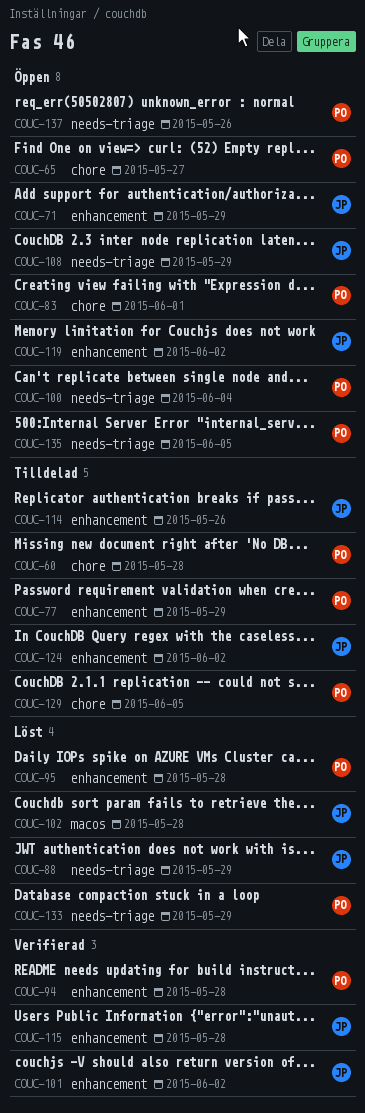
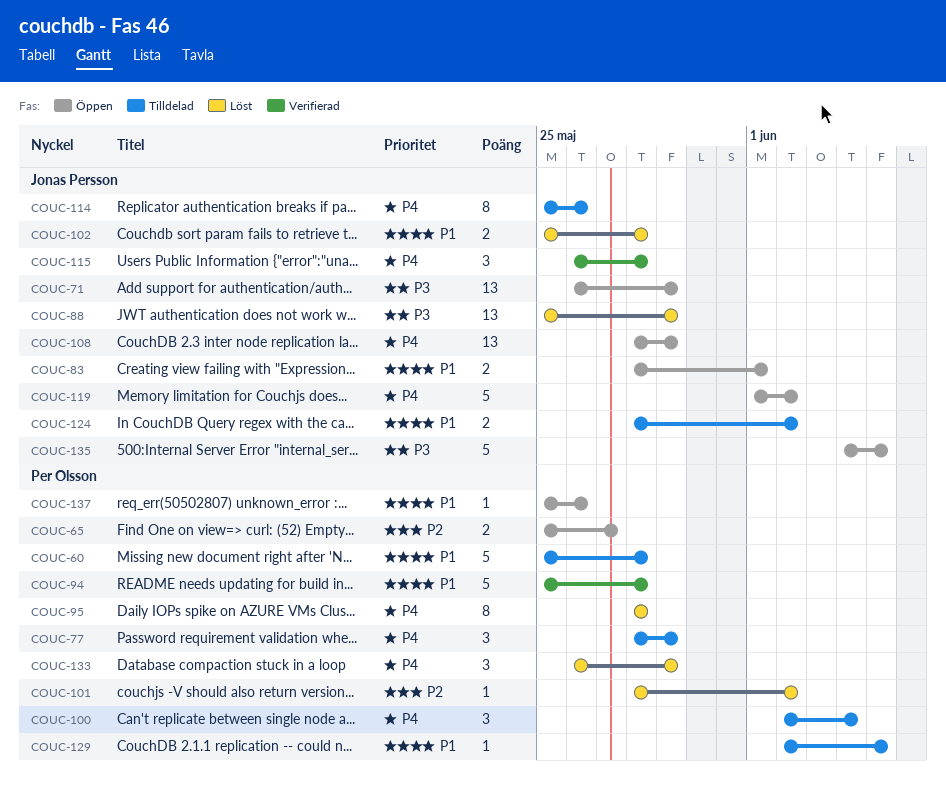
COUC-83, owner: Per Olsson -> Jonas Persson
COUC-100, status: Öppen -> Tilldelad
COUC-101, status: Verifierad -> Löst
COUC-101, owner: Jonas Persson -> Per Olsson
COUC-135, owner: Per Olsson -> Jonas Persson

